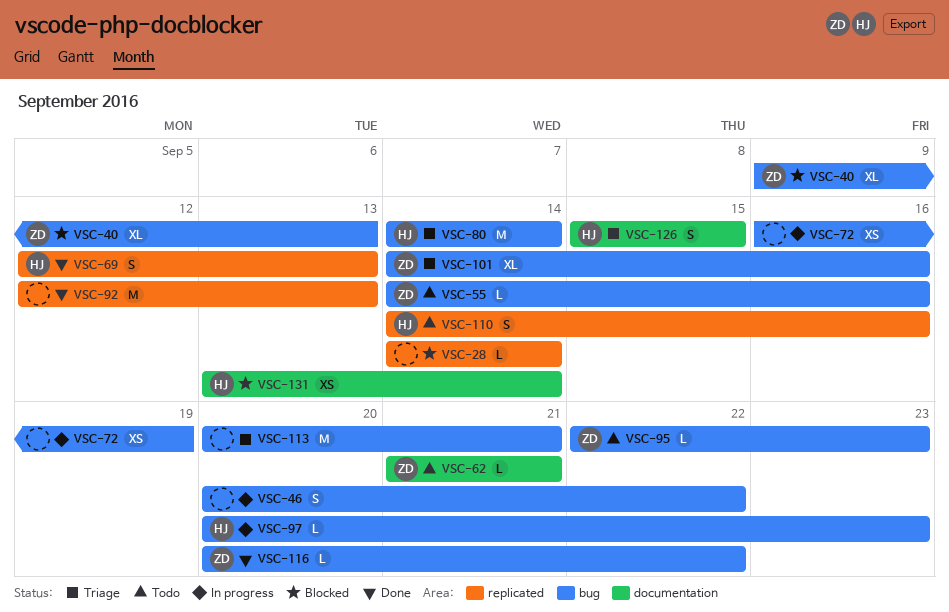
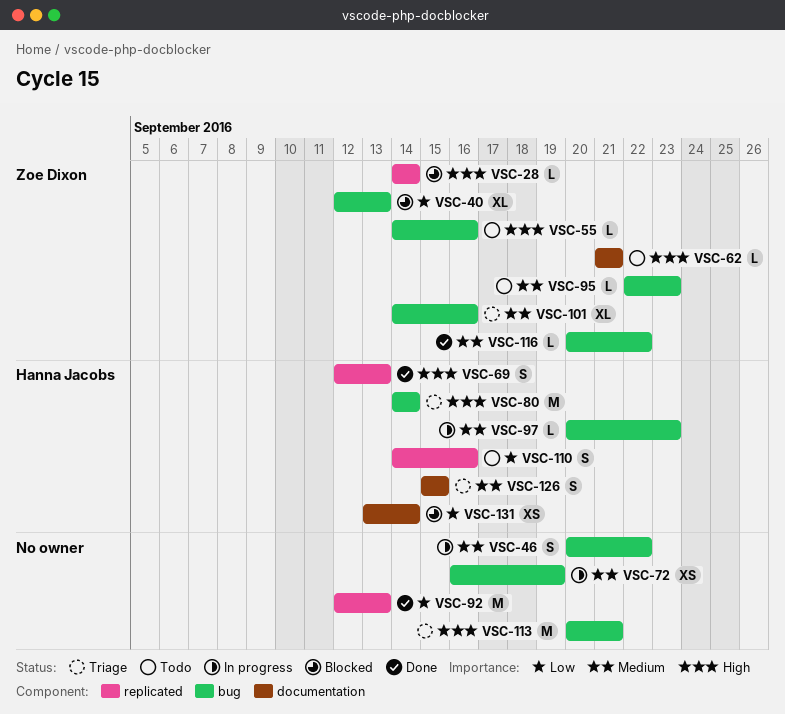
VSC-28, owner: none -> Zoe Dixon
VSC-40, start: Sep 9 -> Sep 12

